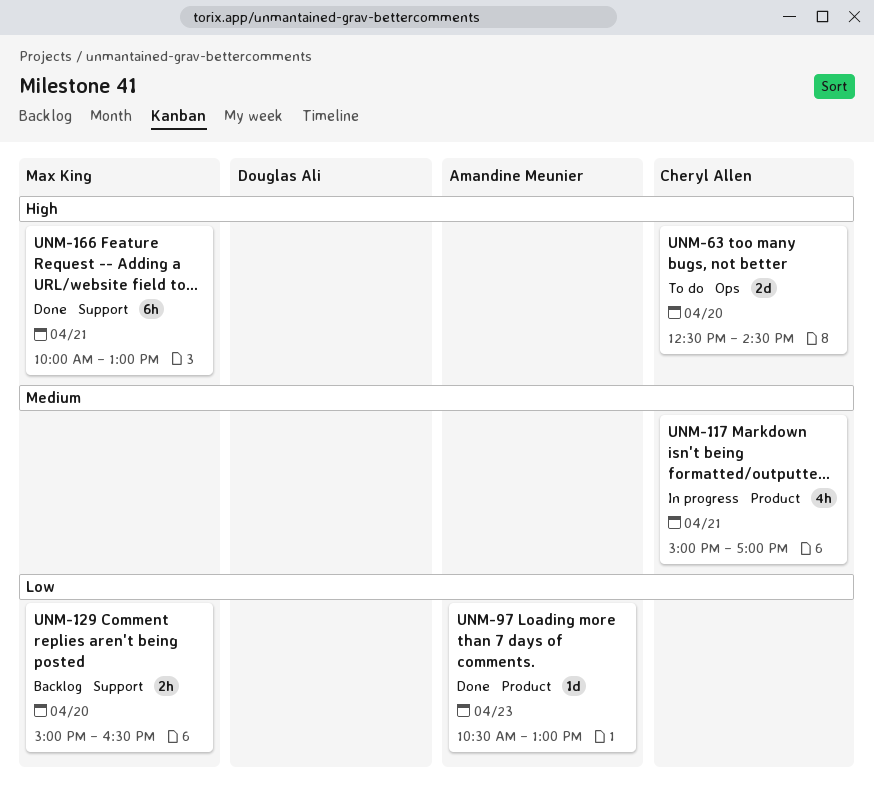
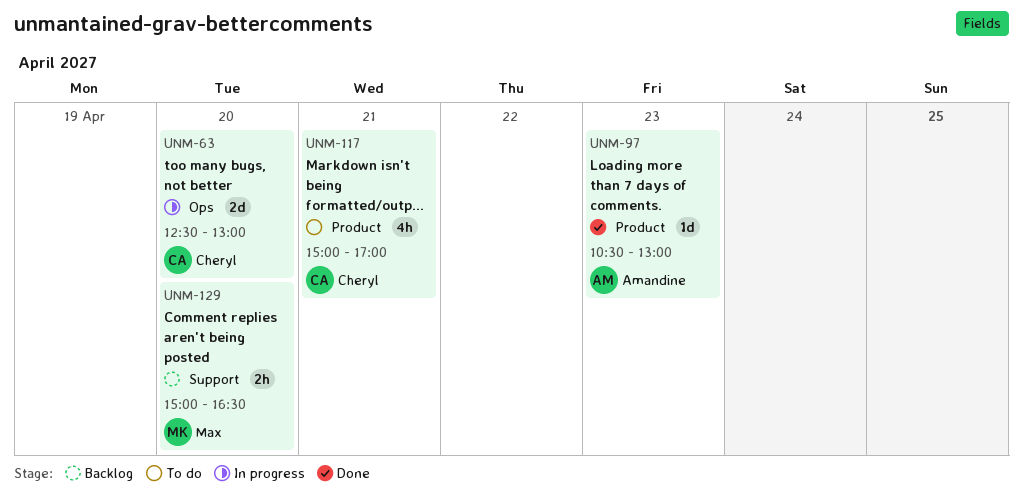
UNM-63, status: To do -> In progress
UNM-63, ends: 14:30 -> 13:00
UNM-117, status: In progress -> To do
UNM-166: present -> none

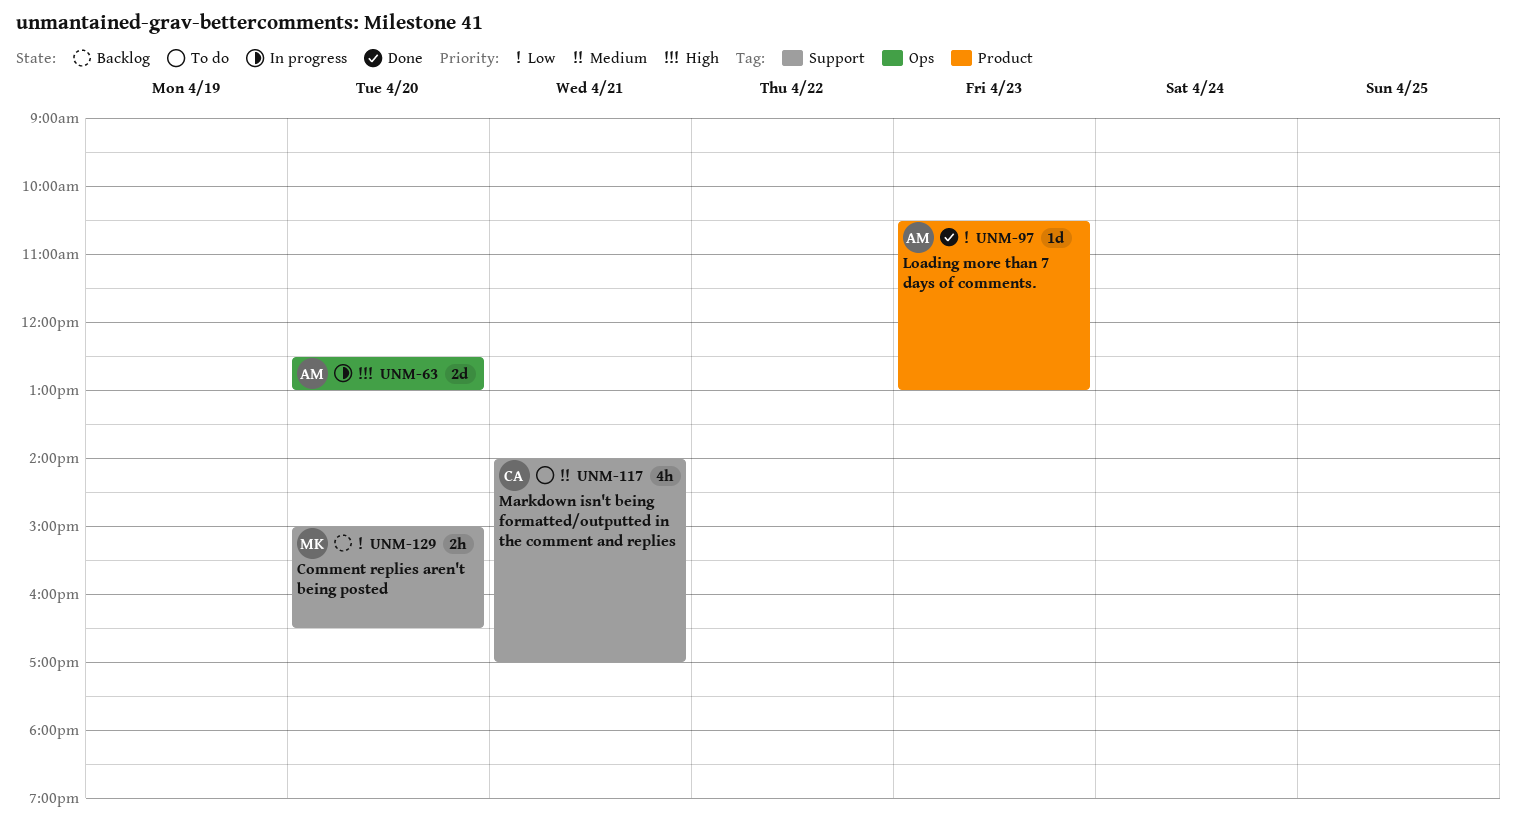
UNM-63, owner: Cheryl -> Amandine
UNM-117, label: Product -> Support
UNM-117, begins: 15:00 -> 14:00

